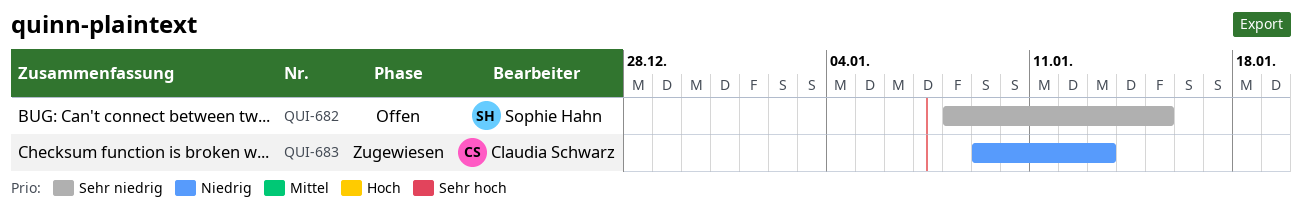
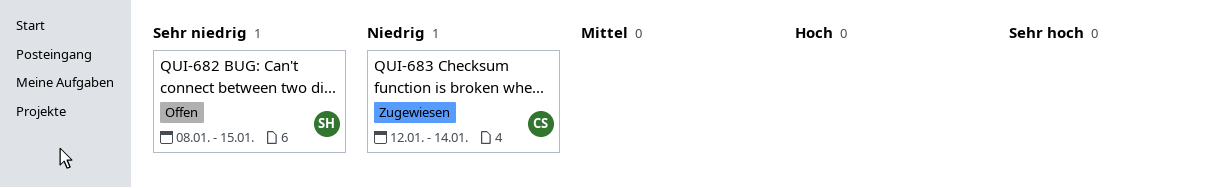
QUI-683, start: Jan 9 -> Jan 12
QUI-683, due: Jan 13 -> Jan 14

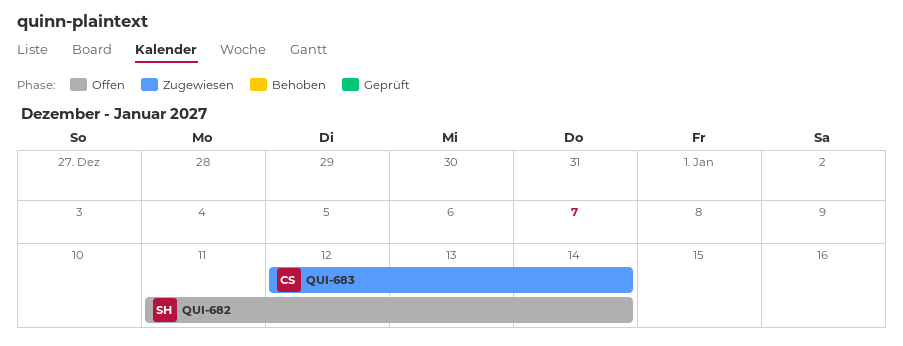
QUI-682, start: Jan 8 -> Jan 11
QUI-682, due: Jan 15 -> Jan 14

